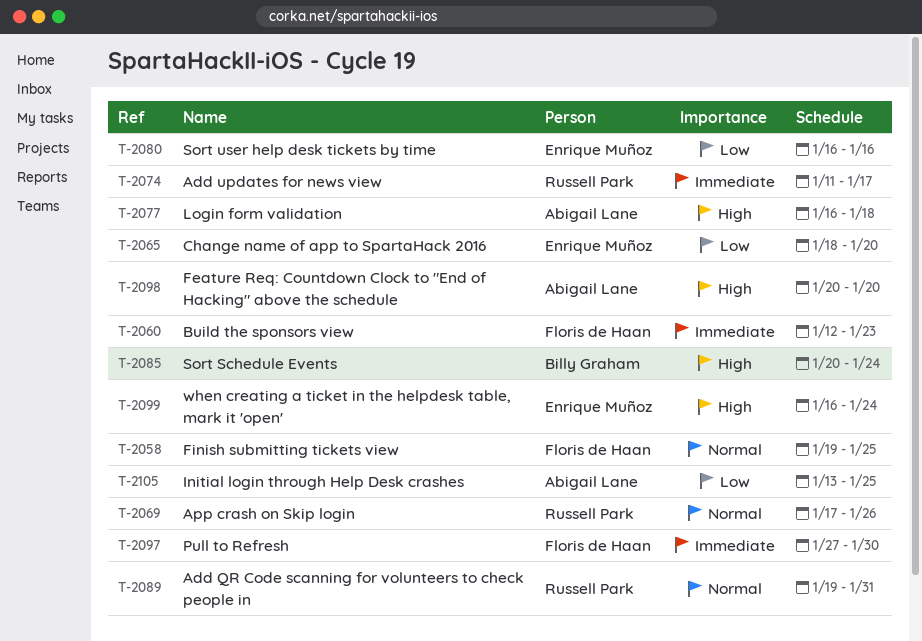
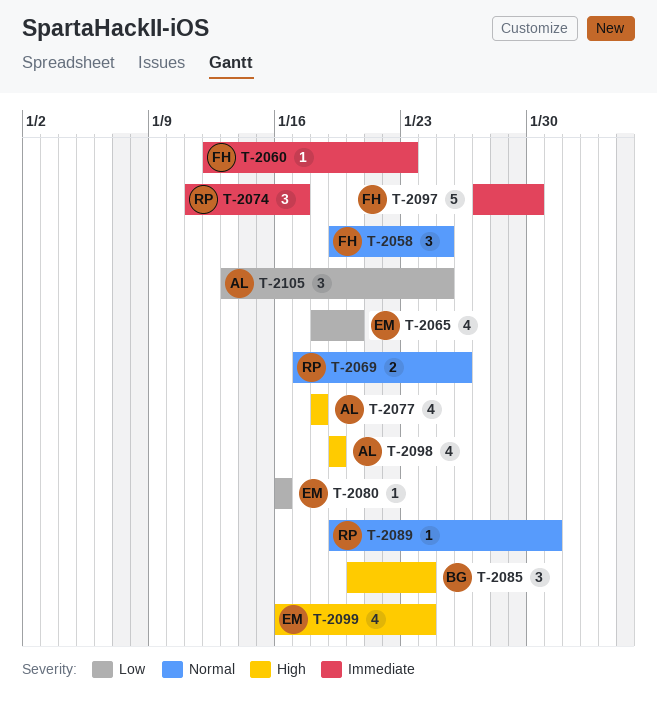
T-2077, start: Jan 16 -> Jan 18
T-2098, start: Jan 20 -> Jan 19
T-2098, due: Jan 20 -> Jan 19

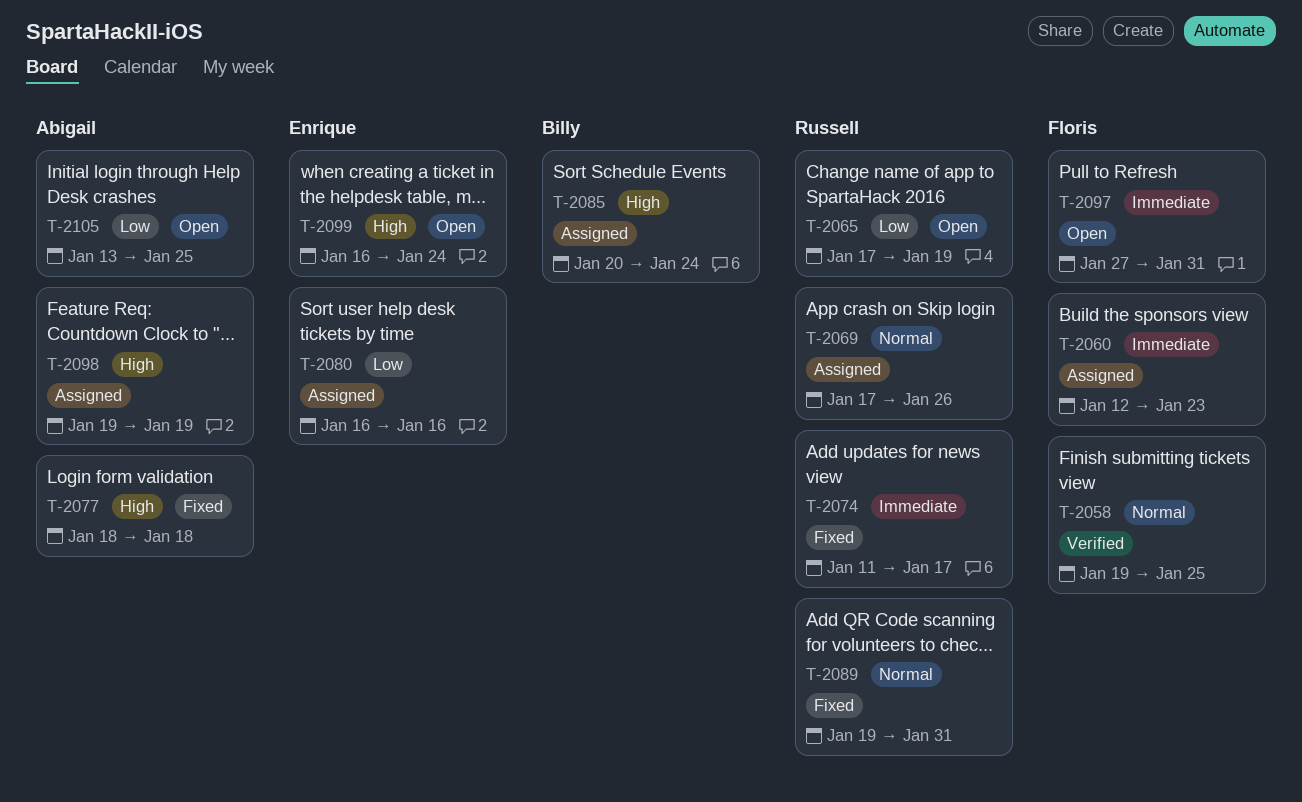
T-2065, owner: Enrique -> Russell
T-2065, start: Jan 18 -> Jan 17
T-2065, due: Jan 20 -> Jan 19
T-2097, due: Jan 30 -> Jan 31

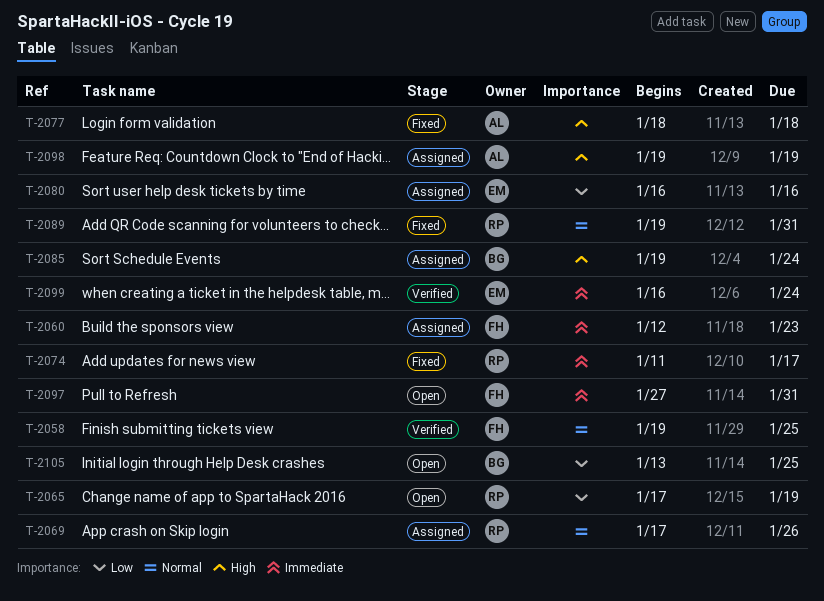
T-2085, start: Jan 20 -> Jan 19
T-2099, status: Open -> Verified
T-2099, priority: High -> Immediate
T-2105, owner: Abigail -> Billy

